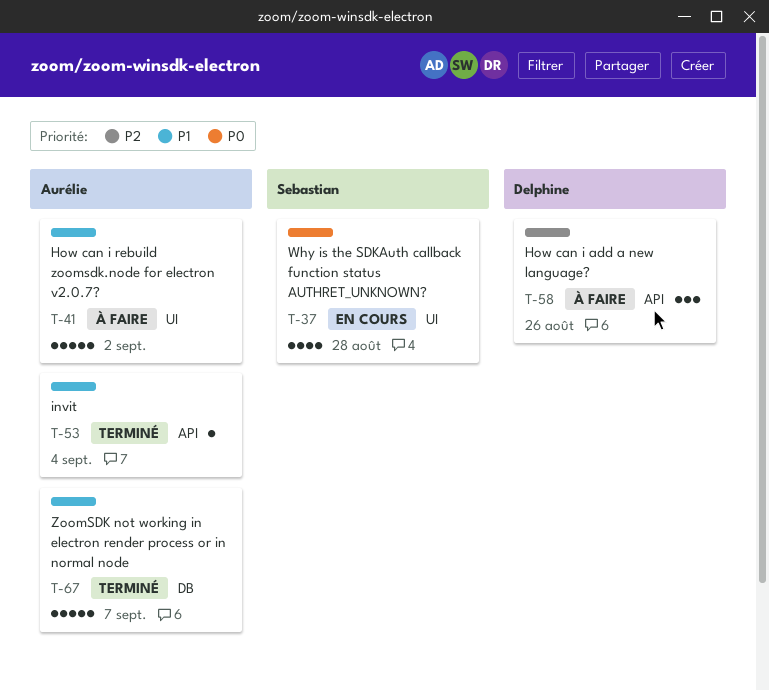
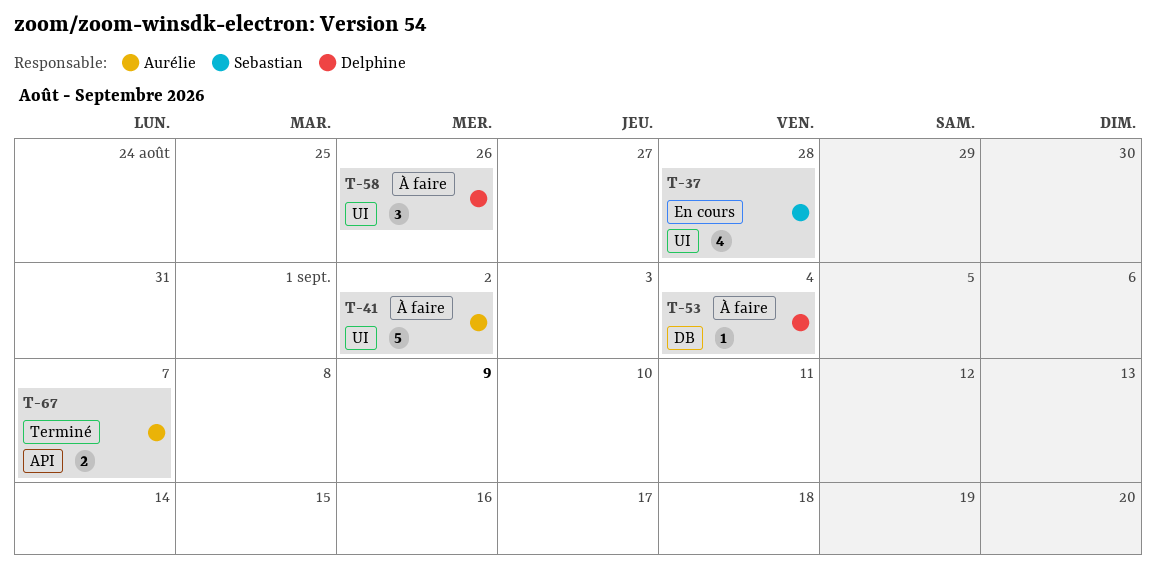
T-53, status: Terminé -> À faire
T-53, owner: Aurélie -> Delphine
T-53, label: API -> DB
T-58, label: API -> UI
T-67, label: DB -> API
T-67, estimate: 5 -> 2

